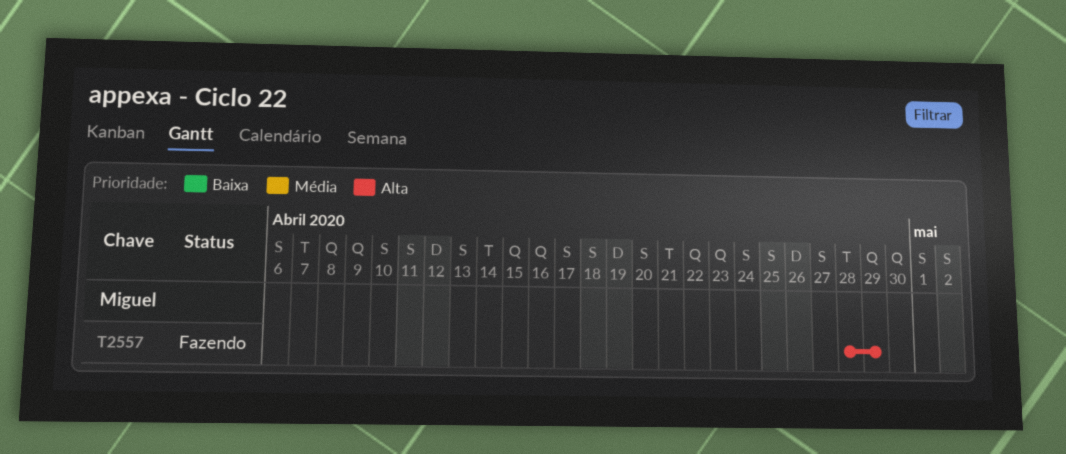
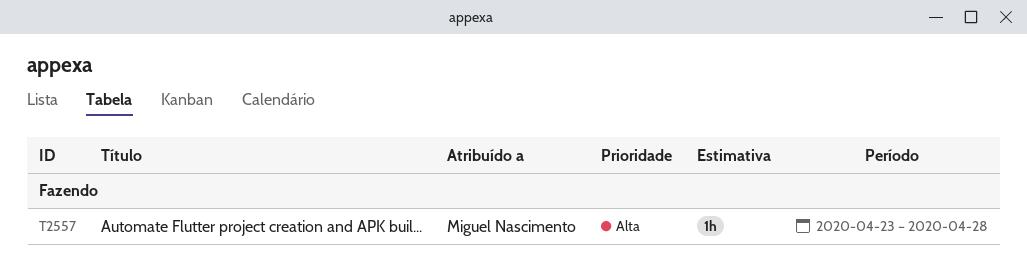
T2557, start: Apr 28 -> Apr 23
T2557, due: Apr 29 -> Apr 28

